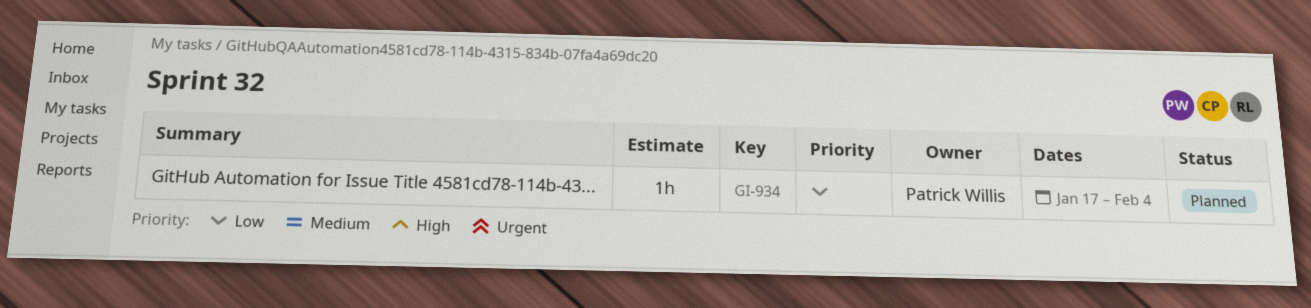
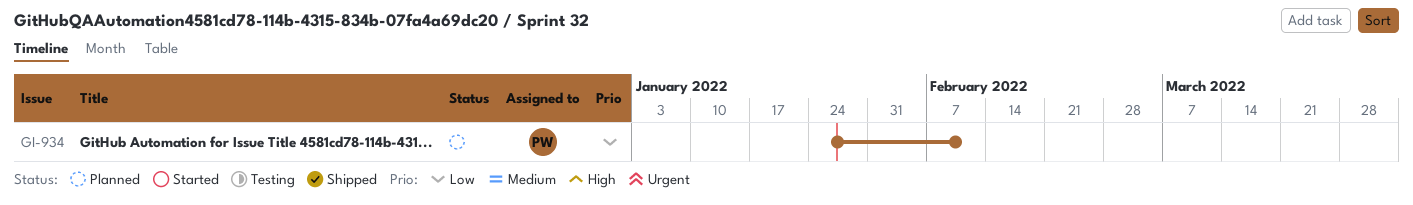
GI-934, start: Jan 17 -> Jan 24
GI-934, due: Feb 4 -> Feb 11

